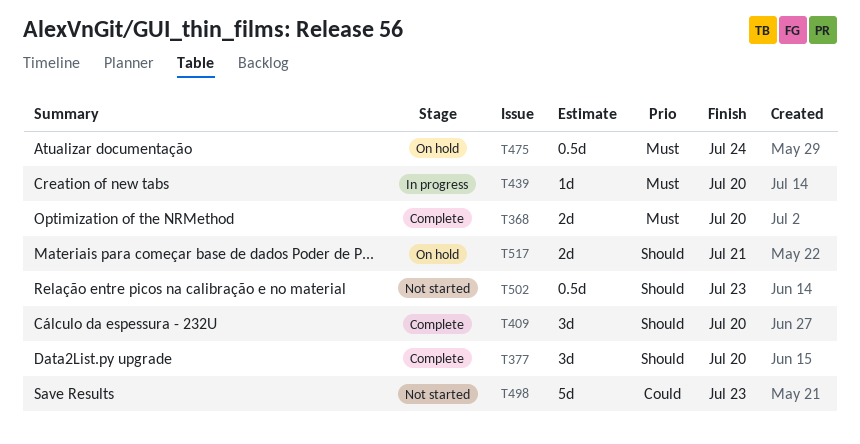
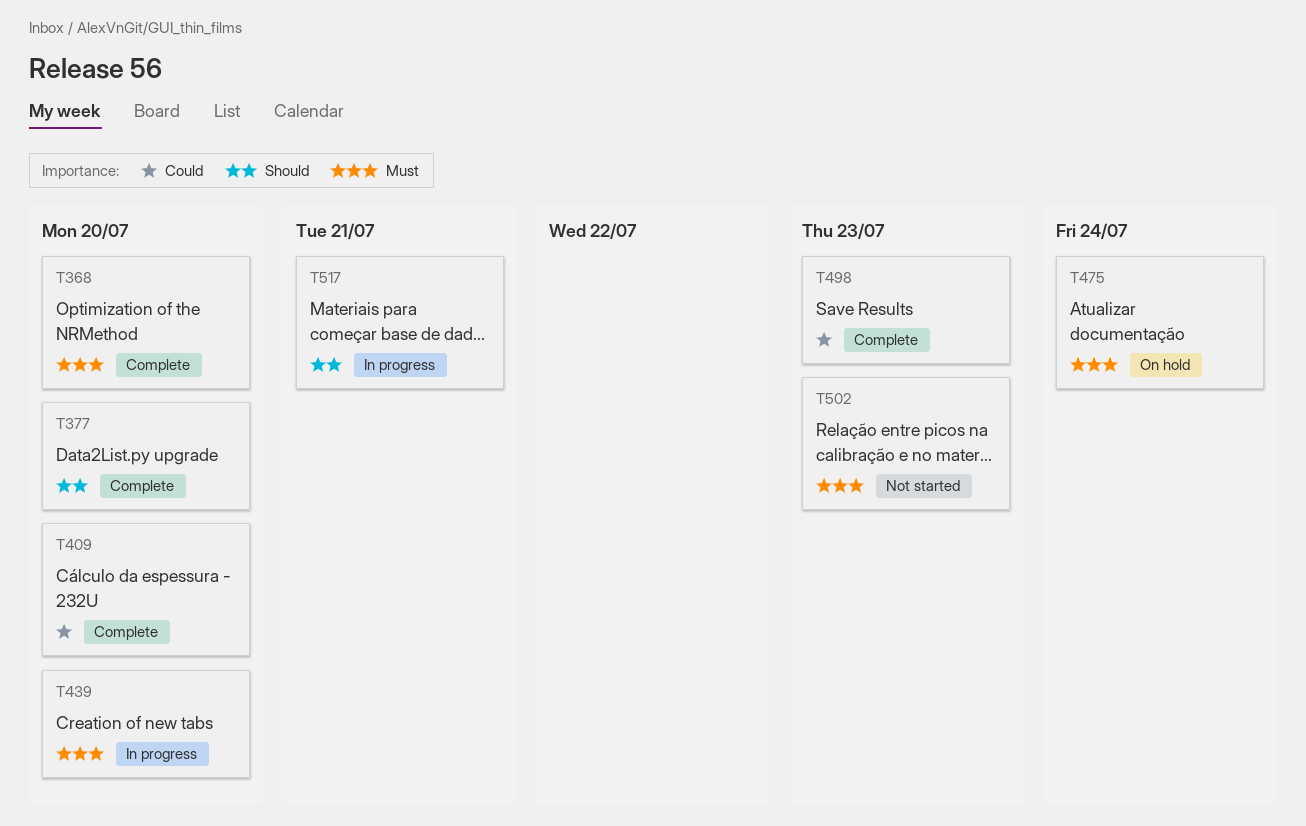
T409, priority: Should -> Could
T498, status: Not started -> Complete
T502, priority: Should -> Must
T517, status: On hold -> In progress

